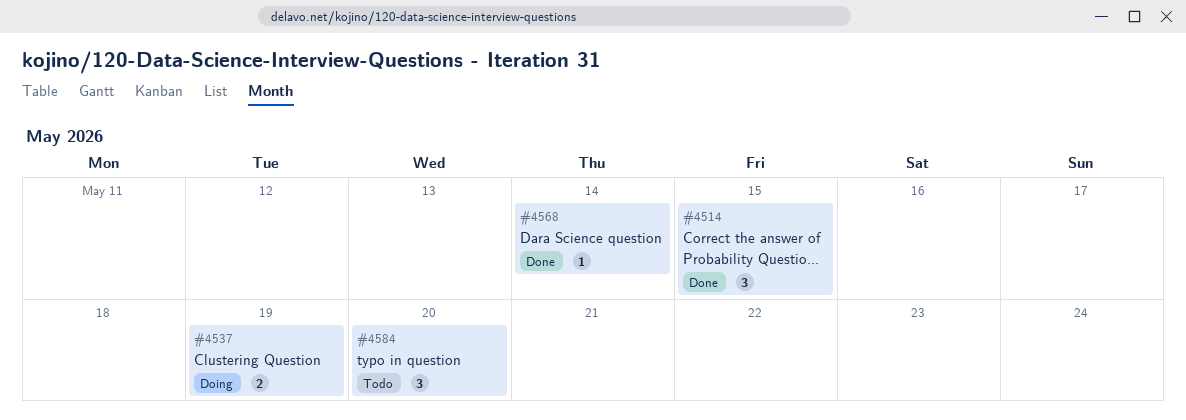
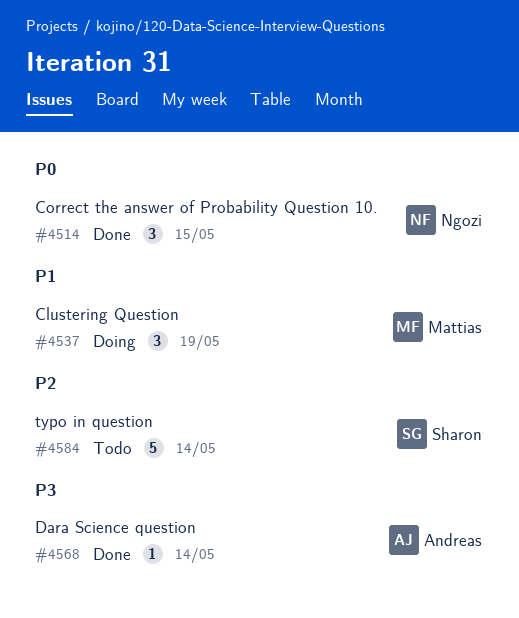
#4537, estimate: 2 -> 3
#4584, estimate: 3 -> 5
#4584, due: May 20 -> May 14

